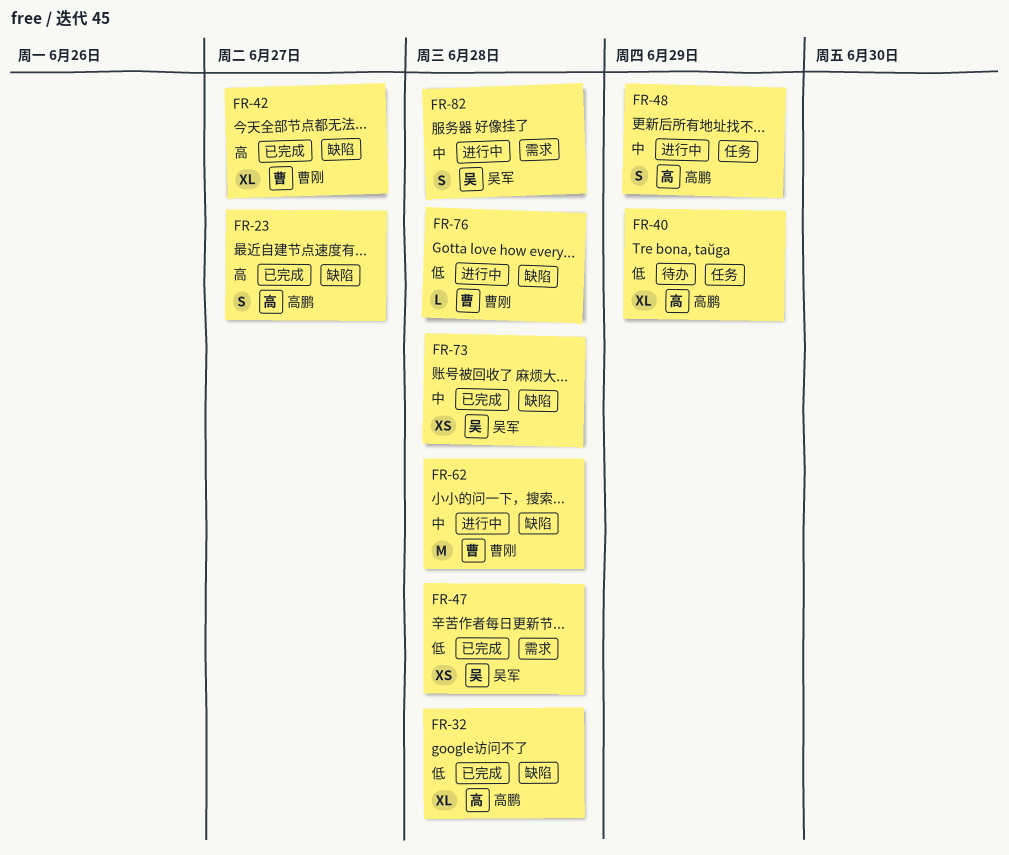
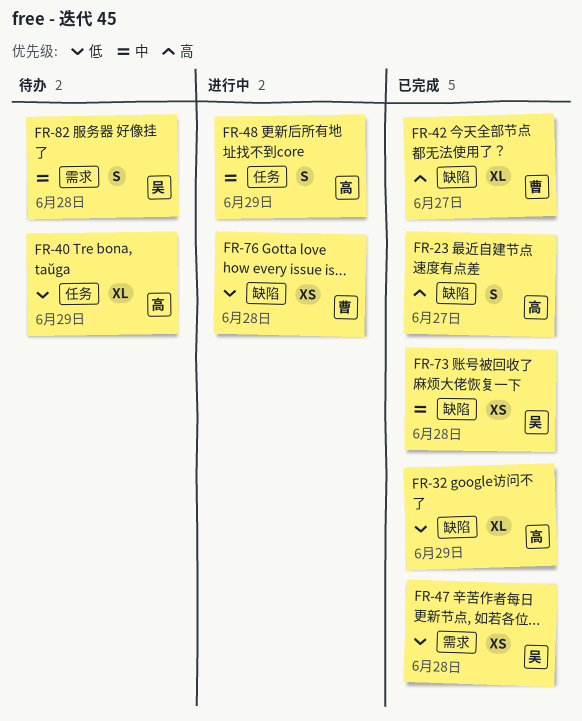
FR-32, due: Jun 28 -> Jun 29
FR-62: present -> none
FR-76, estimate: L -> XS
FR-82, status: 进行中 -> 待办

